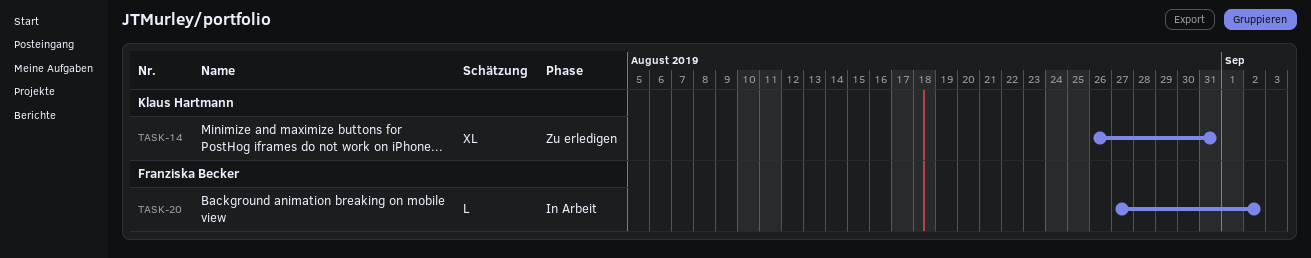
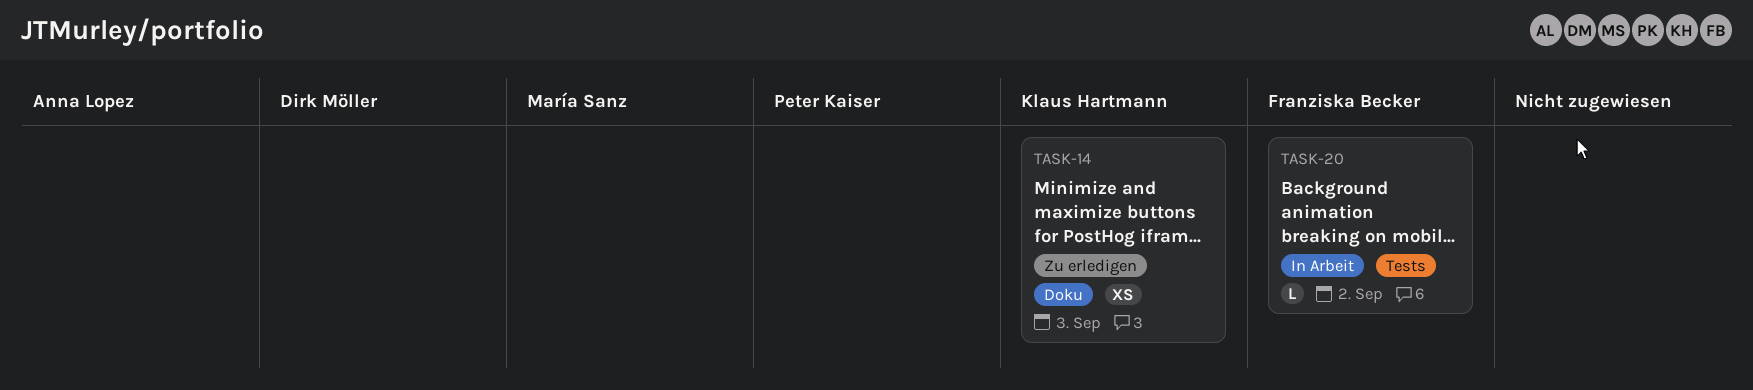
TASK-14, estimate: XL -> XS
TASK-14, due: Aug 31 -> Sep 3

